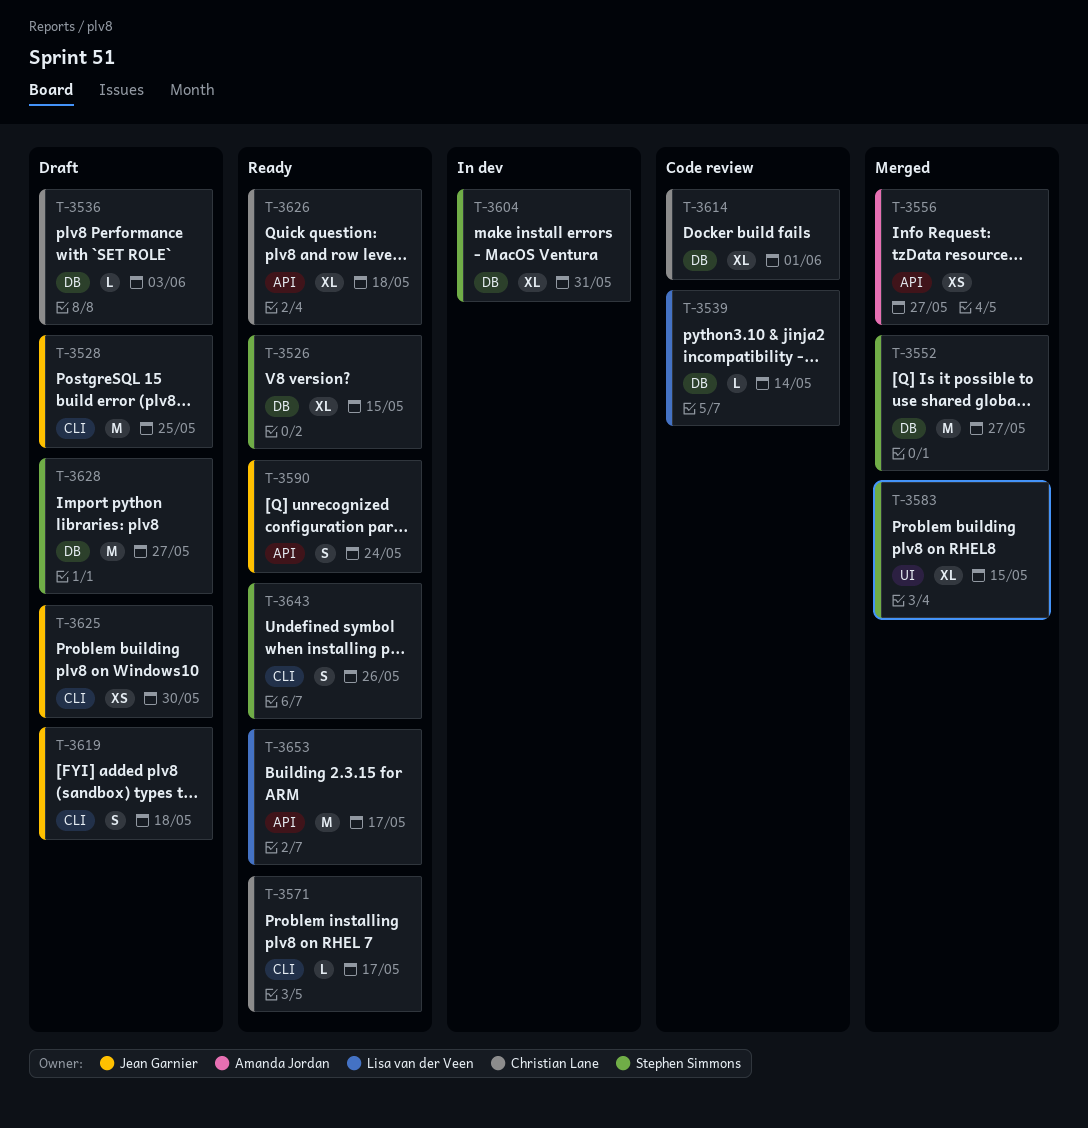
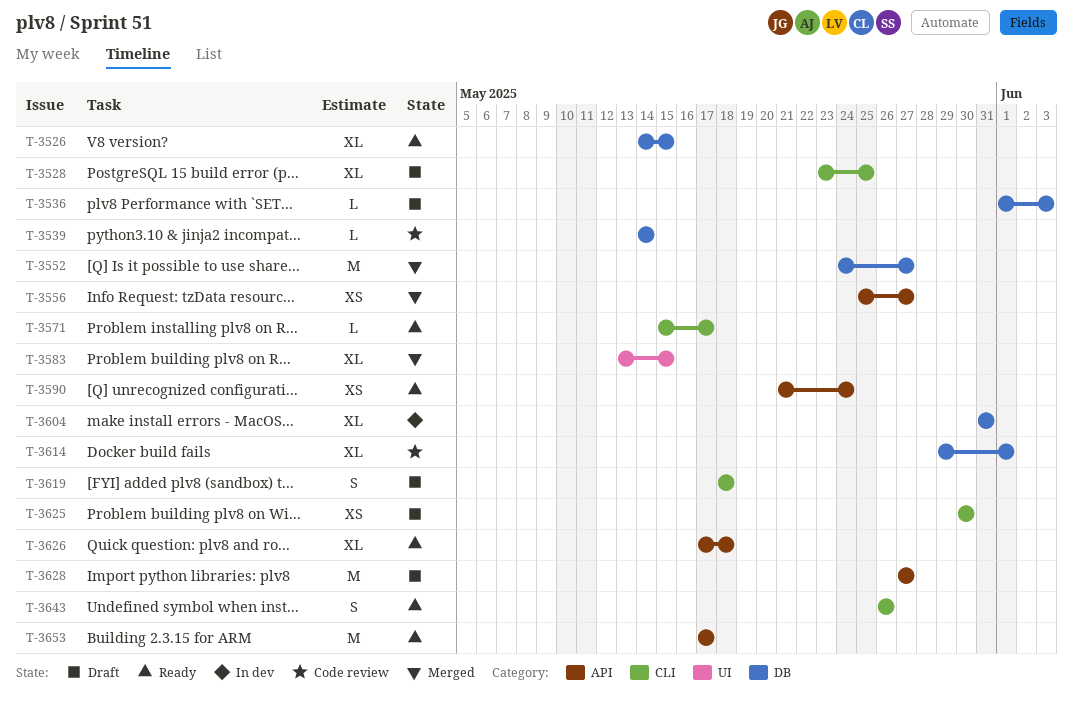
T-3528, estimate: M -> XL
T-3590, estimate: S -> XS
T-3628, label: DB -> API

